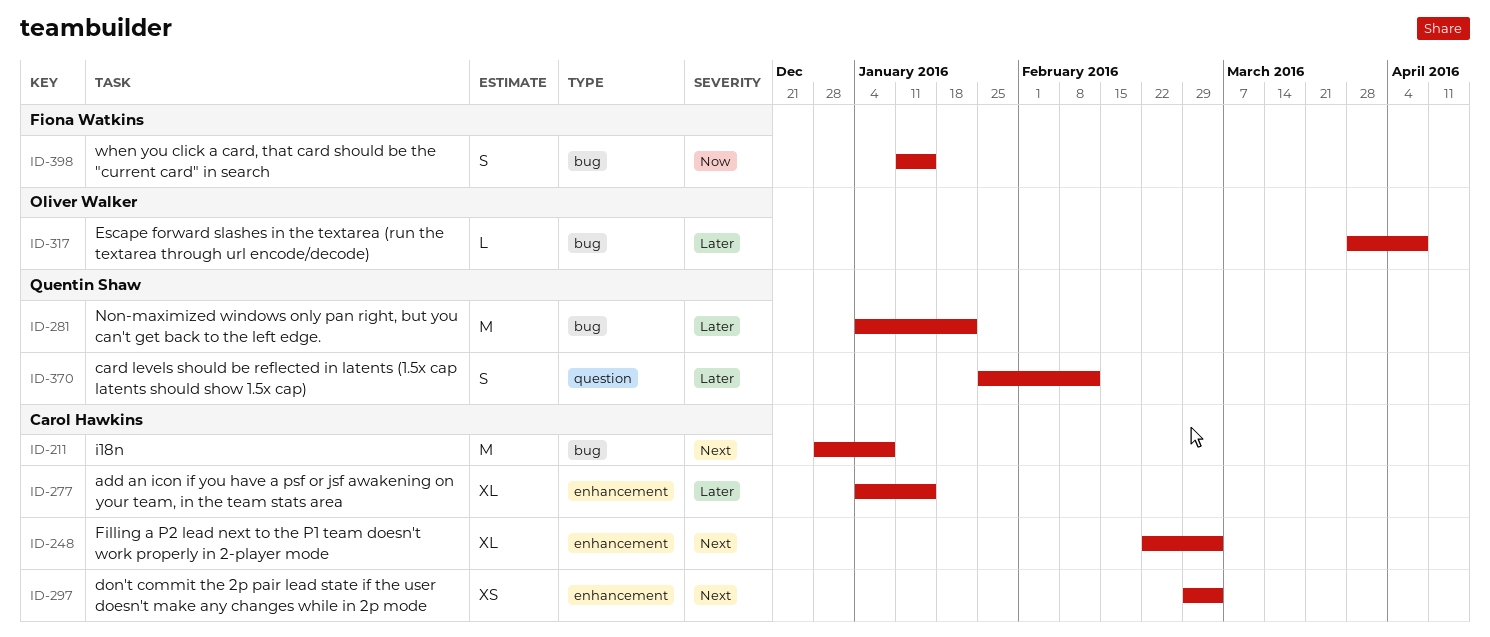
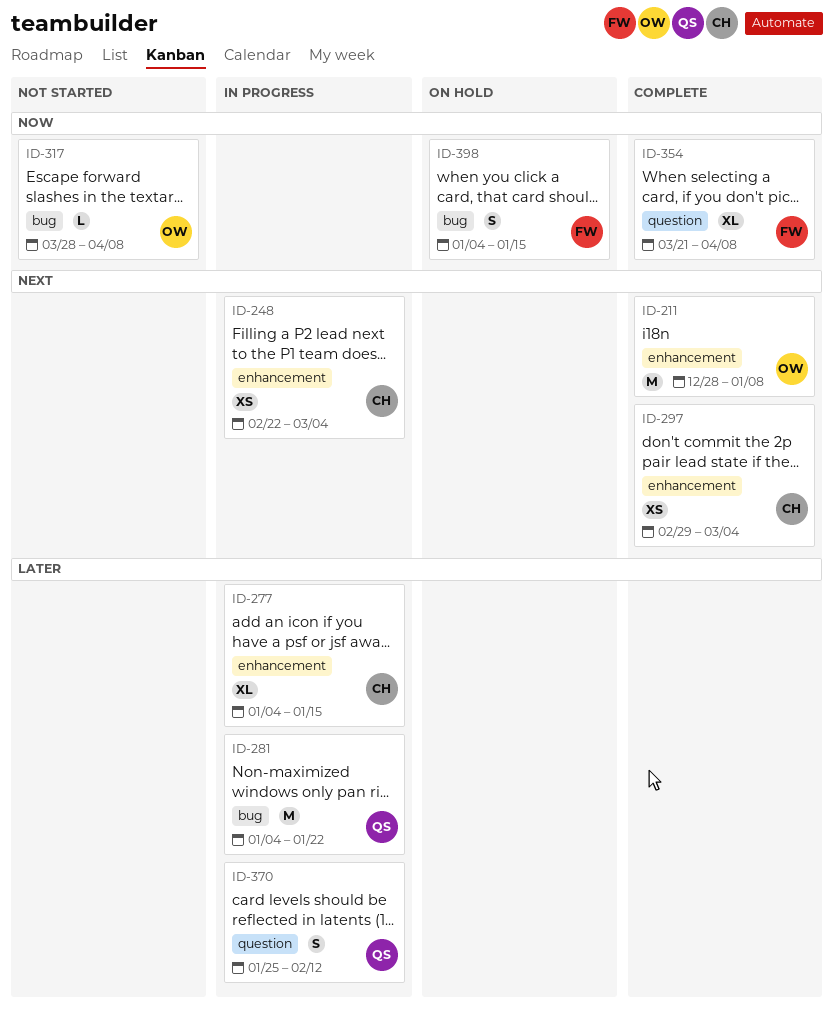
ID-211, owner: Carol Hawkins -> Oliver Walker
ID-211, label: bug -> enhancement
ID-248, estimate: XL -> XS
ID-317, priority: Later -> Now
ID-354: none -> present
ID-398, start: Jan 11 -> Jan 4

